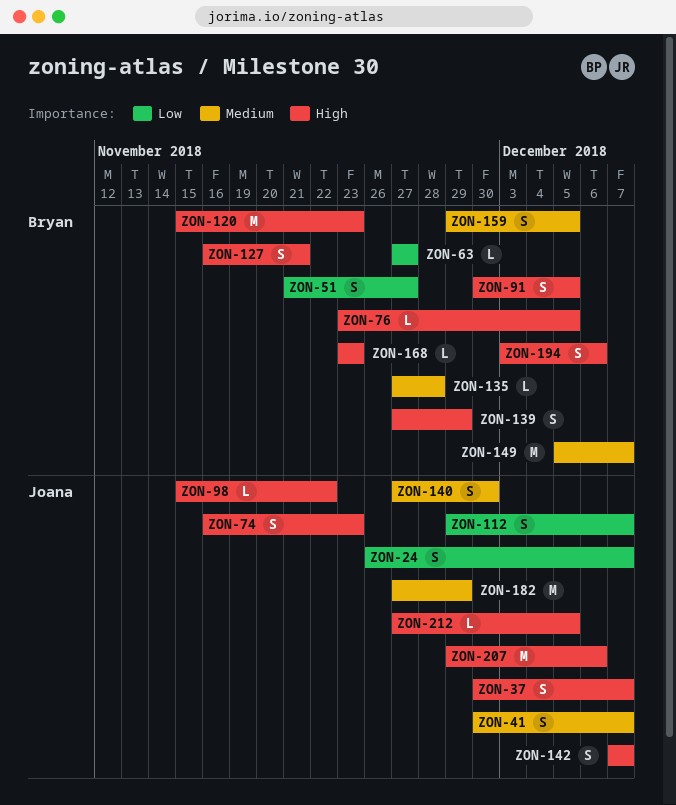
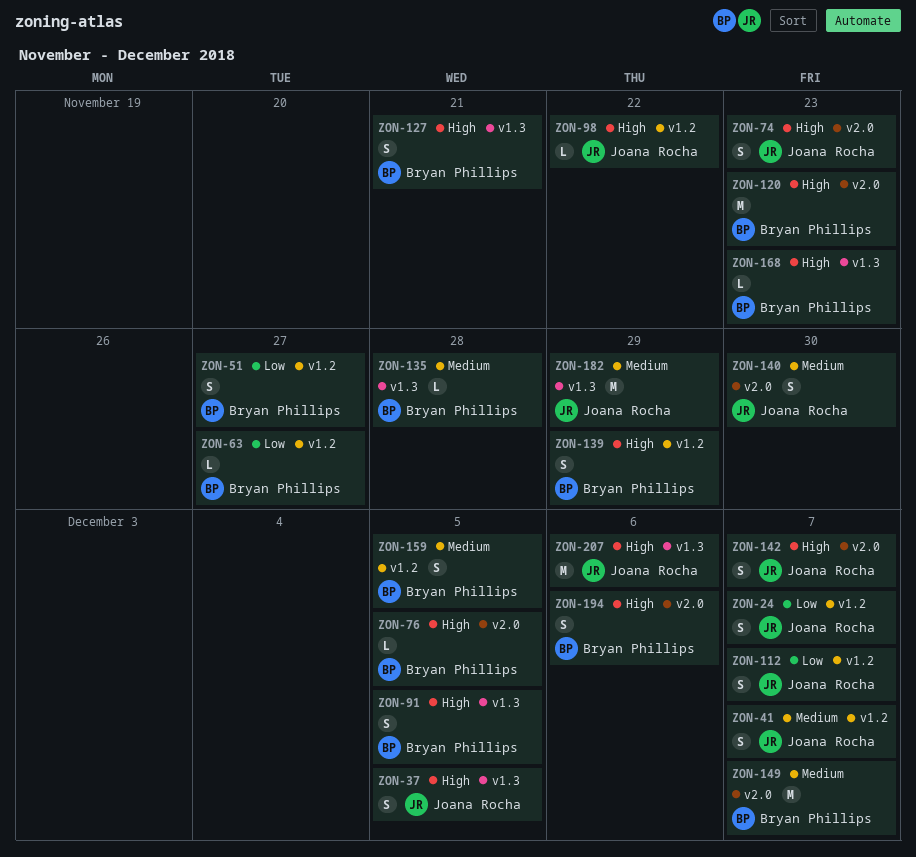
ZON-37, due: Dec 7 -> Dec 5
ZON-212: present -> none

